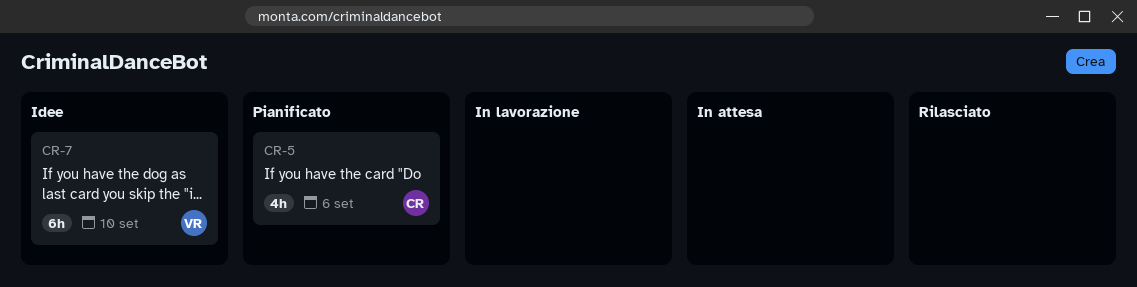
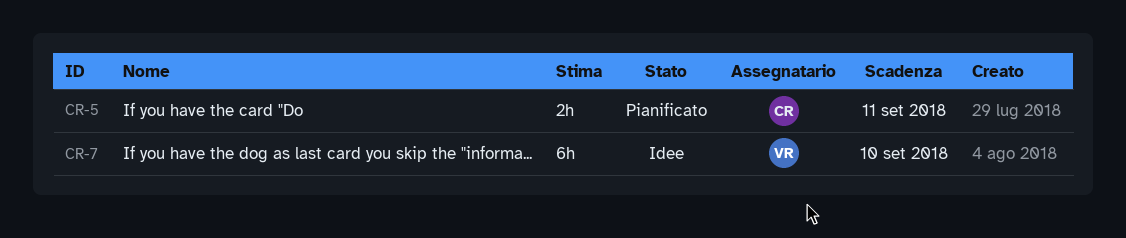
CR-5, estimate: 4h -> 2h
CR-5, due: Sep 6 -> Sep 11

